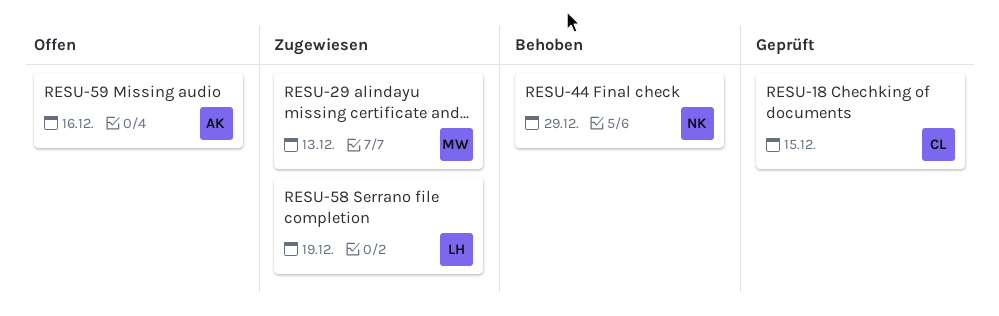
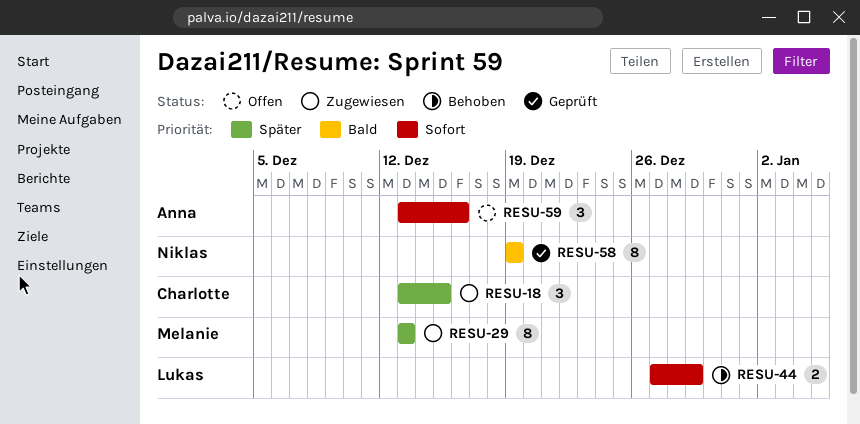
RESU-18, status: Geprüft -> Zugewiesen
RESU-44, owner: Niklas -> Lukas
RESU-58, status: Zugewiesen -> Geprüft
RESU-58, owner: Lukas -> Niklas

